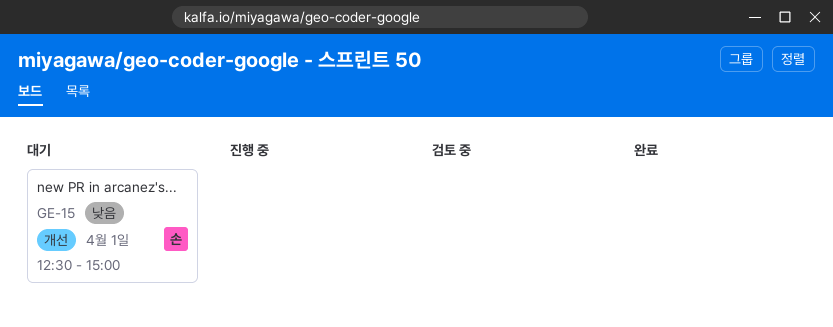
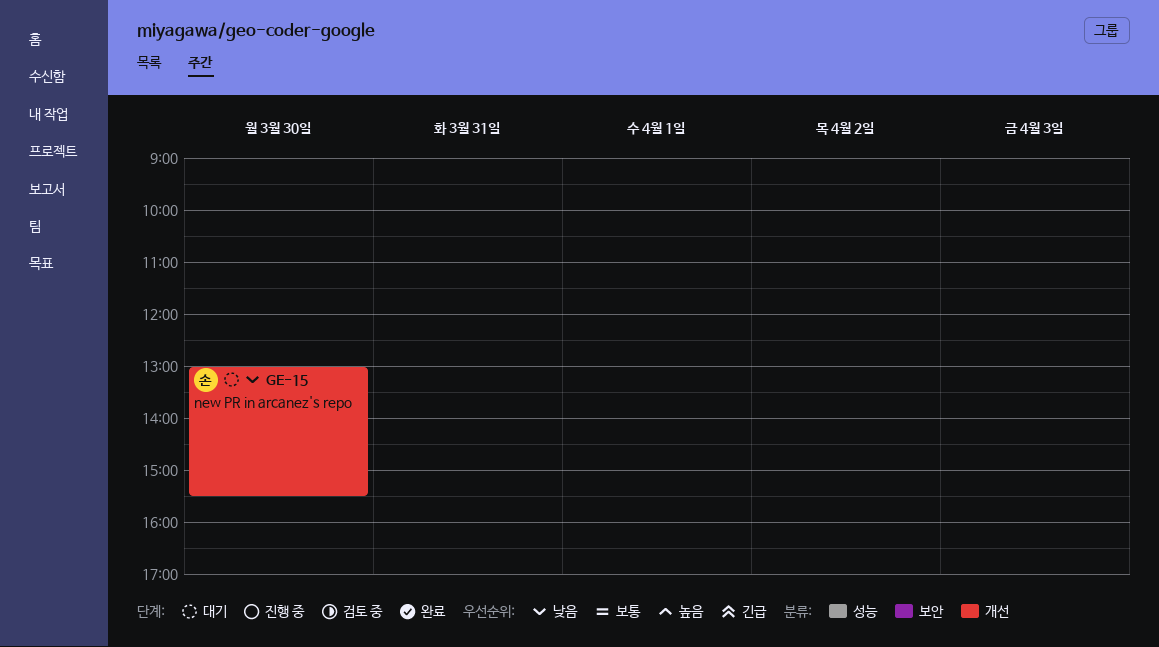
GE-15, day: Apr 1 -> Mar 30
GE-15, begins: 12:30 -> 13:00
GE-15, ends: 15:00 -> 15:30

